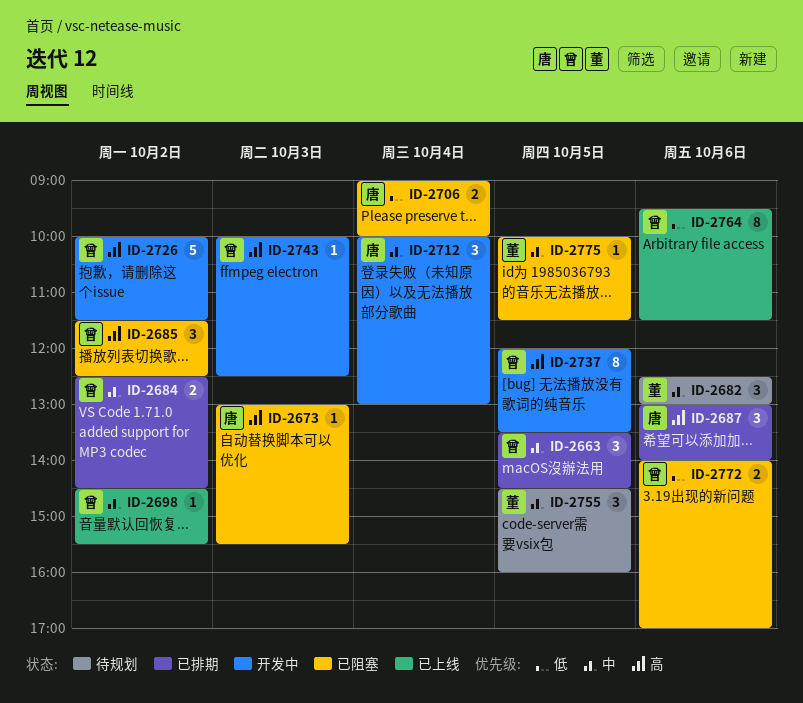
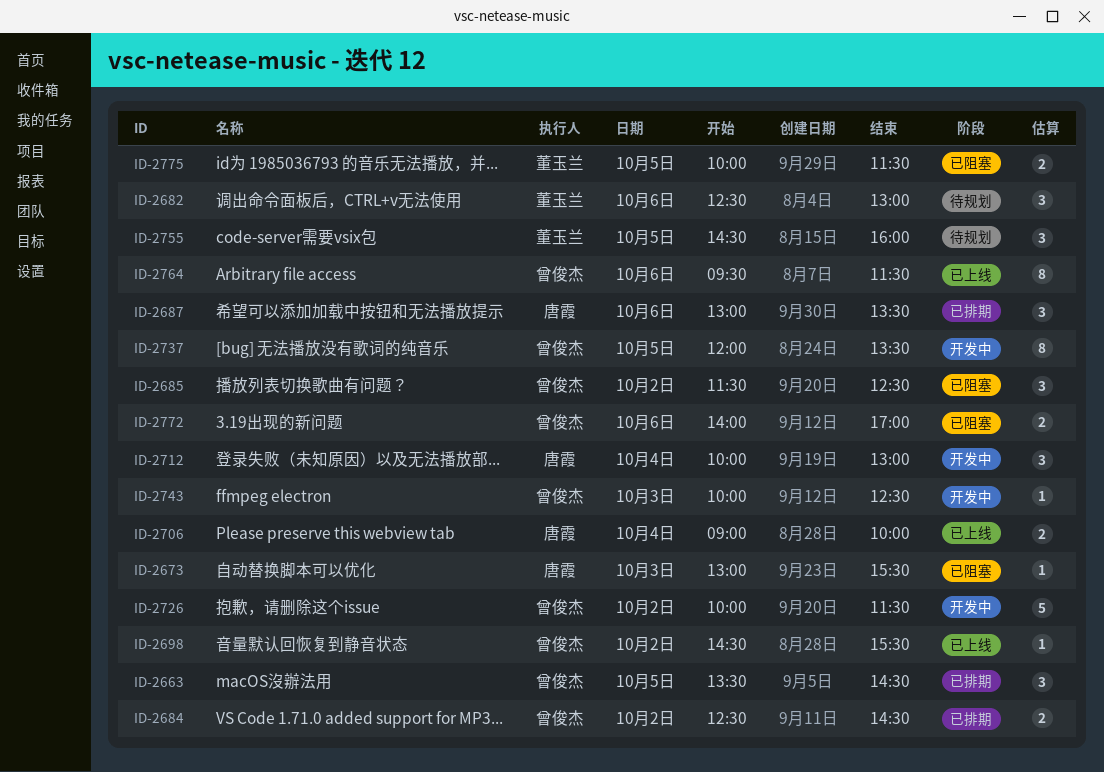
ID-2687, ends: 14:00 -> 13:30
ID-2706, status: 已阻塞 -> 已上线
ID-2775, estimate: 1 -> 2

